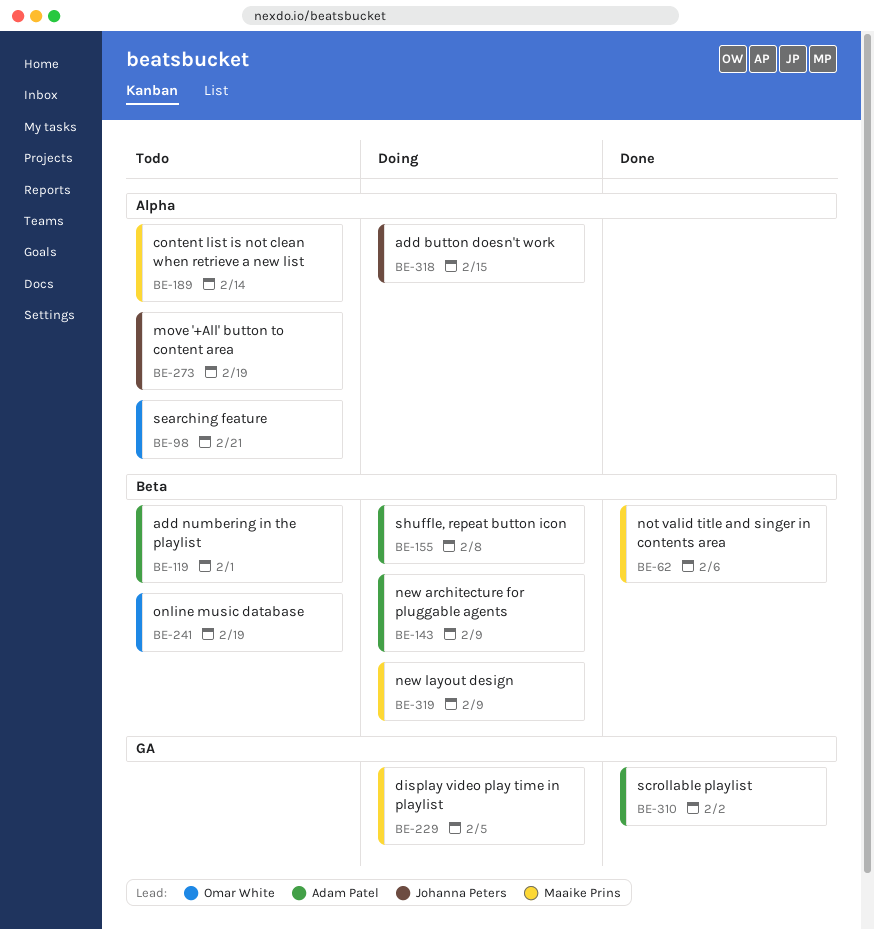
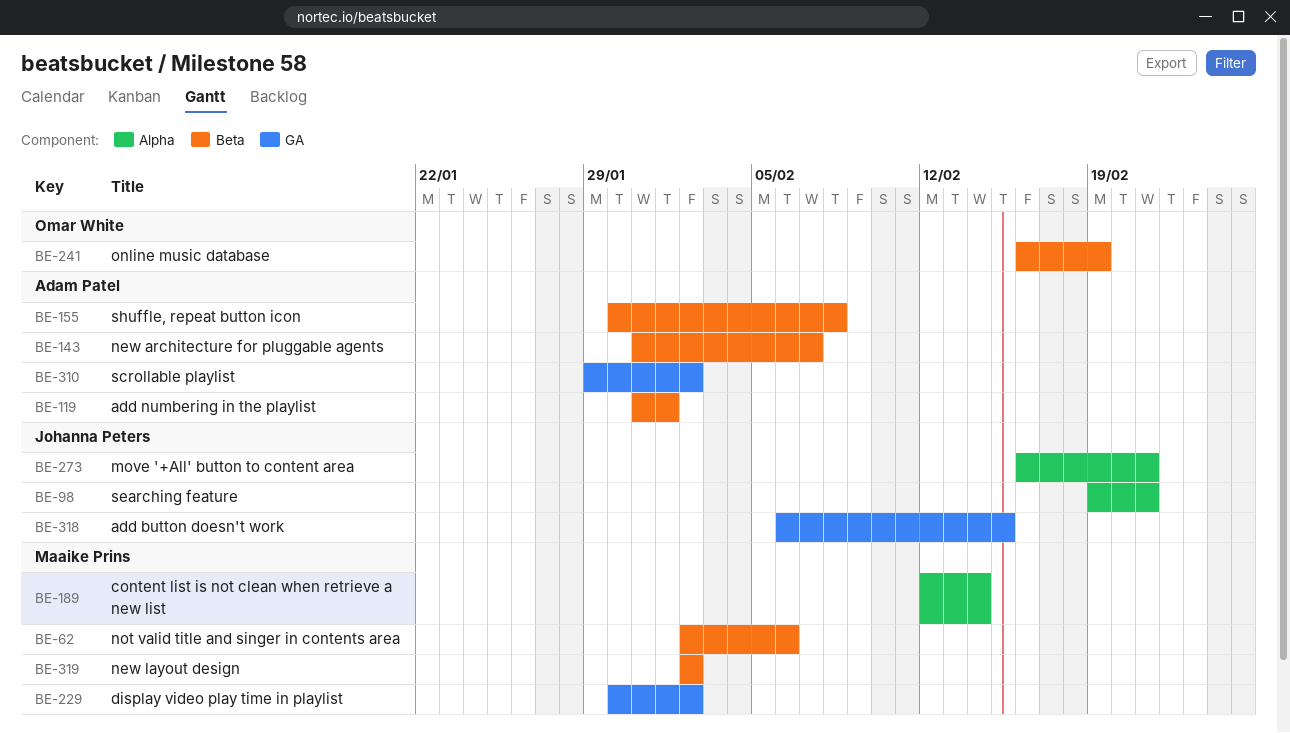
BE-98, owner: Omar White -> Johanna Peters
BE-143, due: Feb 9 -> Feb 7
BE-229, due: Feb 5 -> Feb 2
BE-273, due: Feb 19 -> Feb 21
BE-318, label: Alpha -> GA
BE-319, due: Feb 9 -> Feb 2

